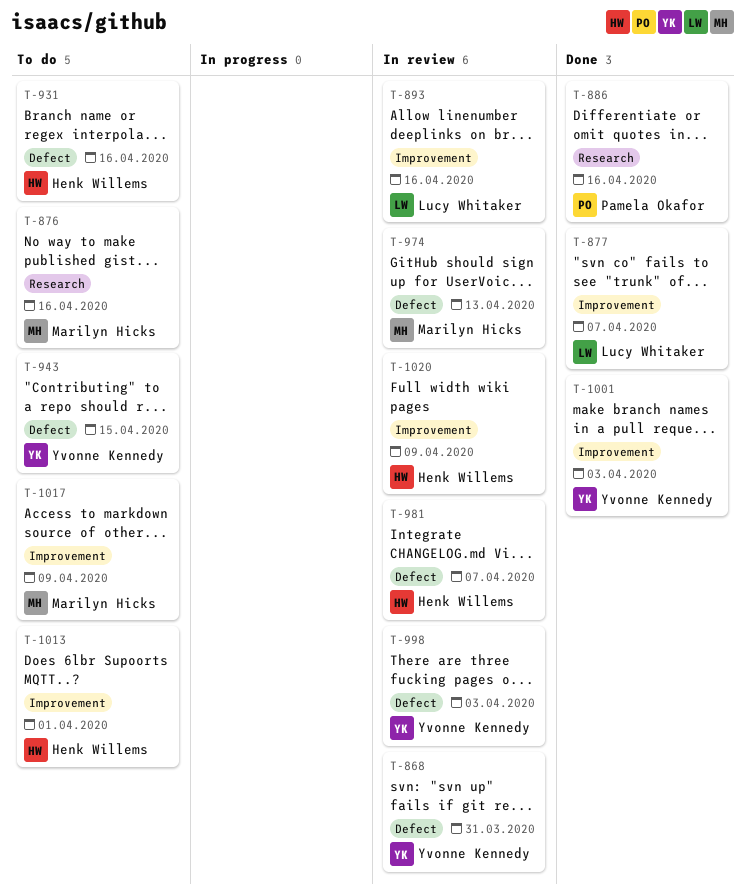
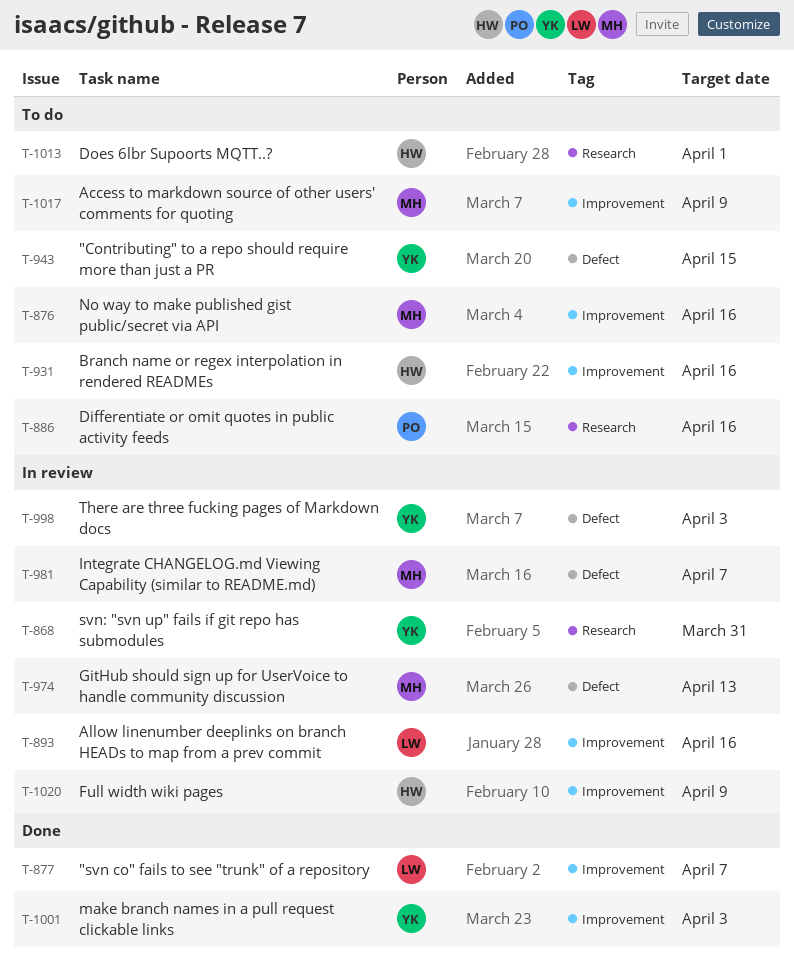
T-868, label: Defect -> Research
T-876, label: Research -> Improvement
T-886, status: Done -> To do
T-931, label: Defect -> Improvement
T-981, owner: Henk Willems -> Marilyn Hicks
T-1013, label: Improvement -> Research

